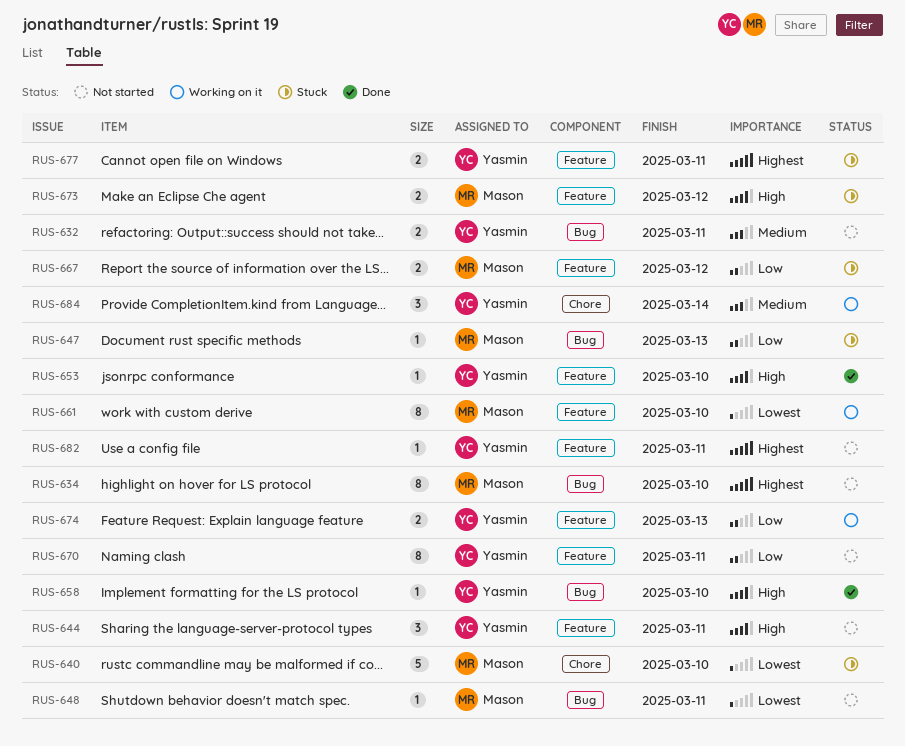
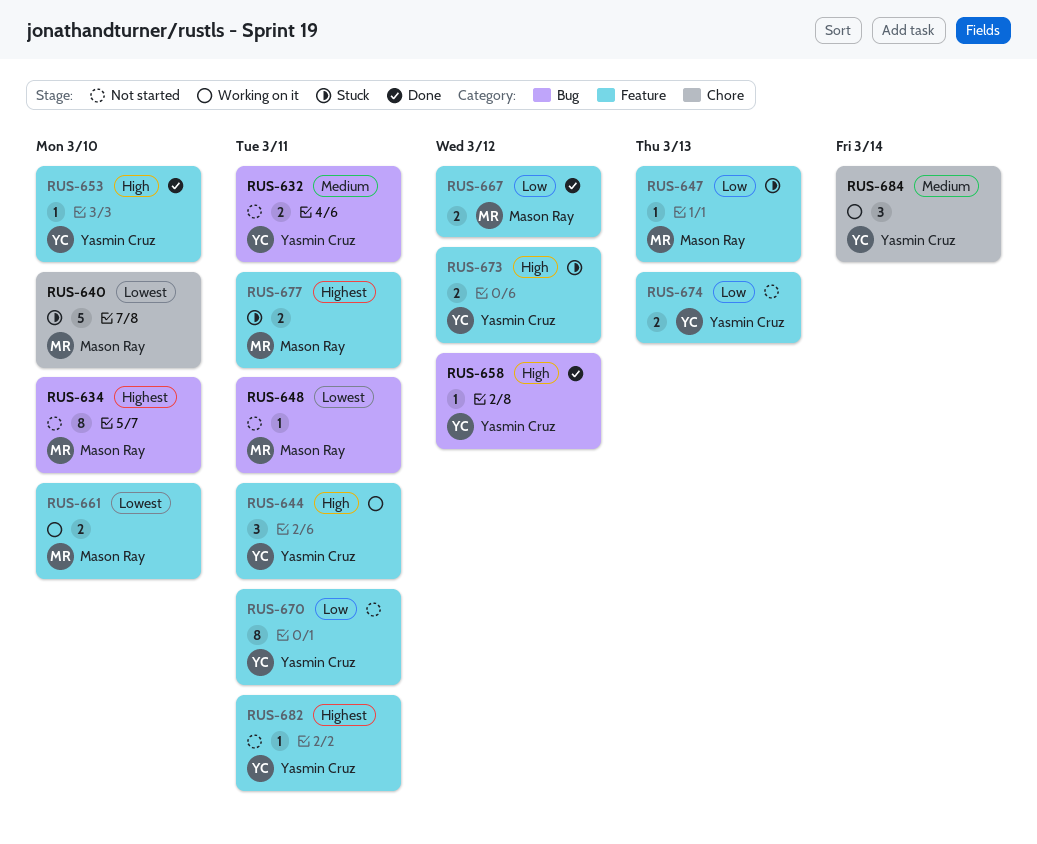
RUS-644, status: Not started -> Working on it
RUS-647, label: Bug -> Feature
RUS-658, due: Mar 10 -> Mar 12
RUS-661, estimate: 8 -> 2
RUS-667, status: Stuck -> Done
RUS-673, owner: Mason Ray -> Yasmin Cruz
RUS-674, status: Working on it -> Not started
RUS-677, owner: Yasmin Cruz -> Mason Ray

